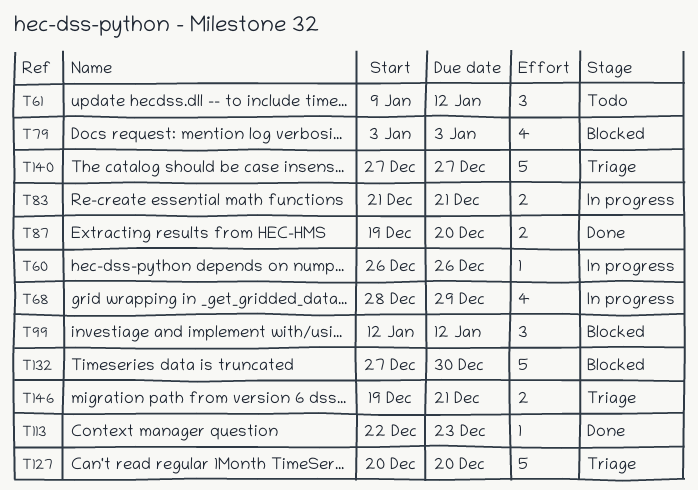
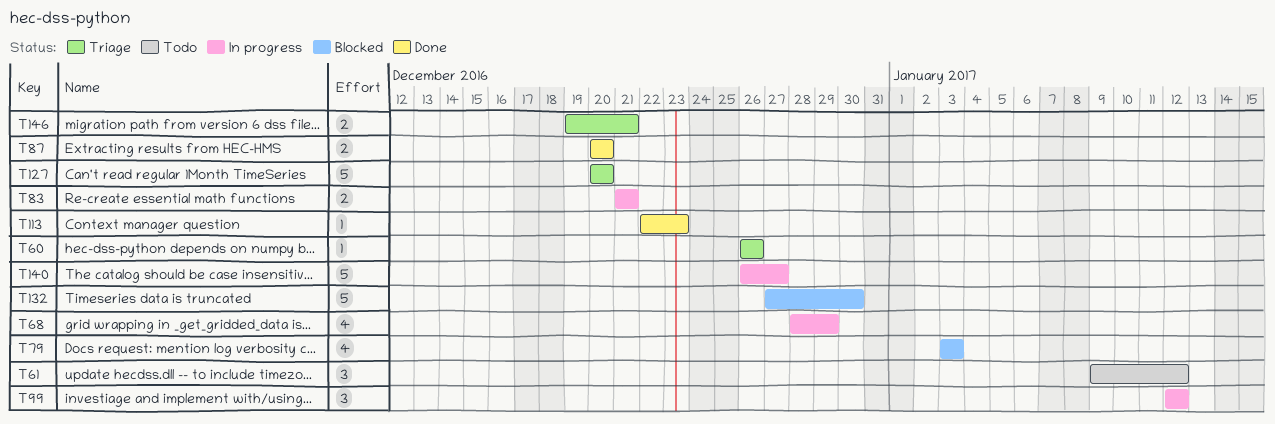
T60, status: In progress -> Triage
T87, start: Dec 19 -> Dec 20
T99, status: Blocked -> In progress
T140, status: Triage -> In progress
T140, start: Dec 27 -> Dec 26

